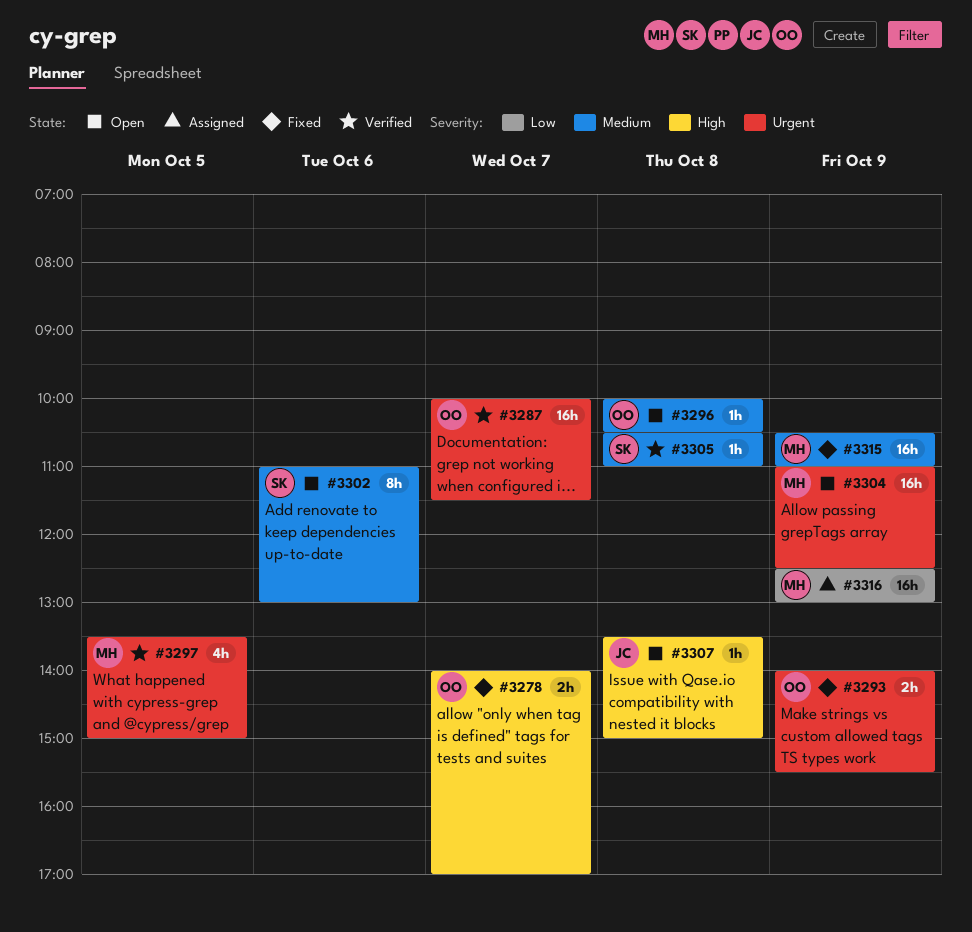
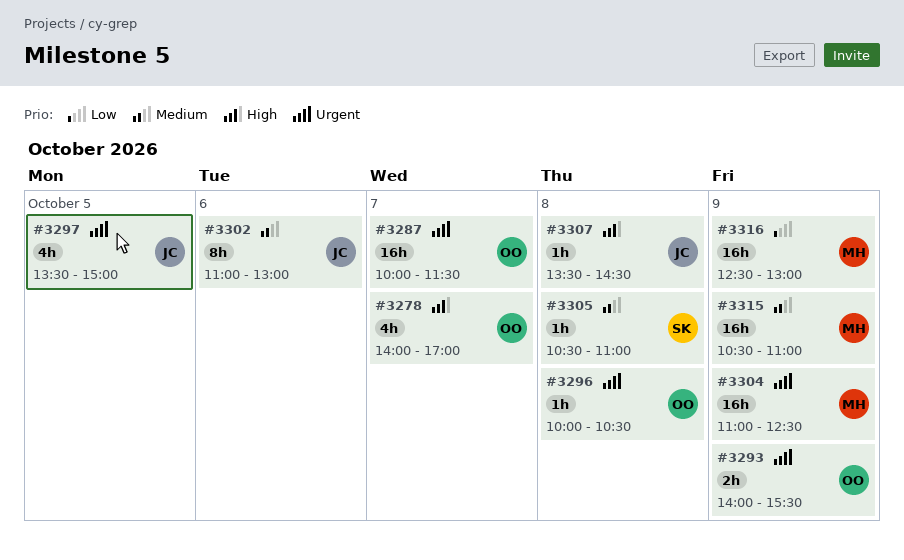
#3278, estimate: 2h -> 4h
#3296, priority: Medium -> Urgent
#3297, owner: MH -> JC
#3302, owner: SK -> JC
#3307, ends: 15:00 -> 14:30

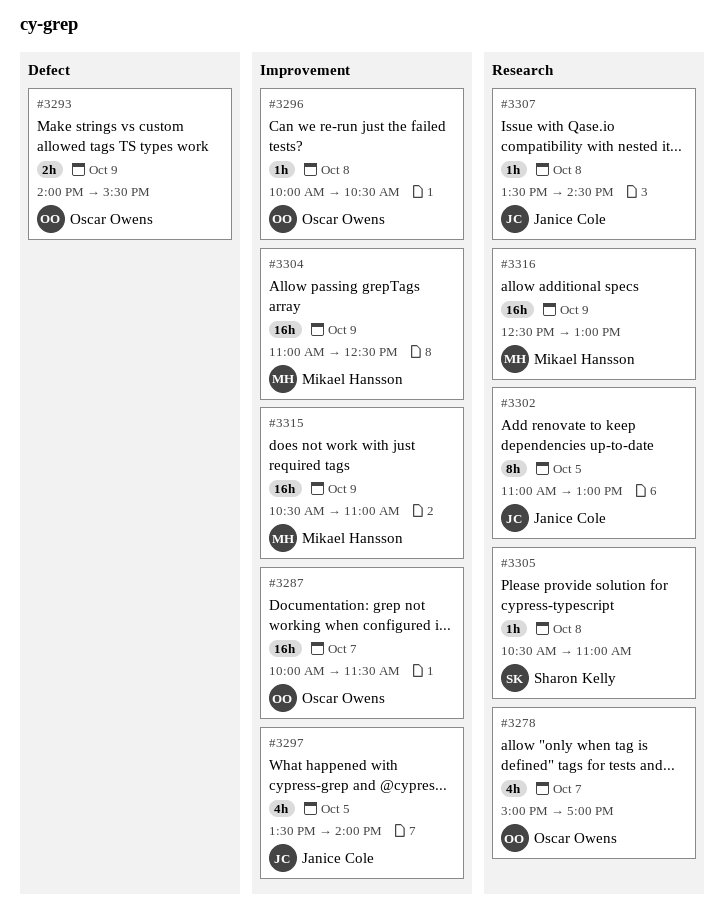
#3278, begins: 14:00 -> 15:00
#3297, ends: 15:00 -> 14:00
#3302, day: Oct 6 -> Oct 5

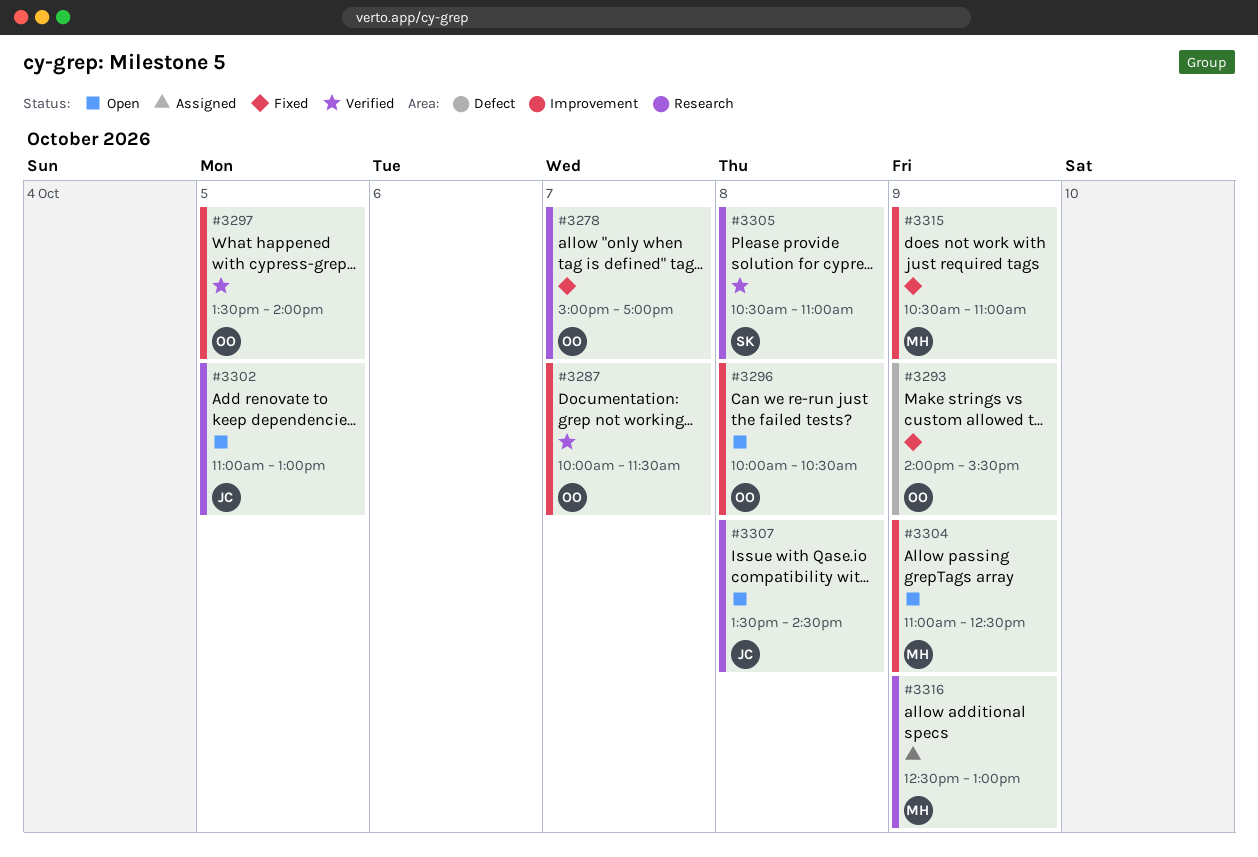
#3297, owner: Janice Cole -> Oscar Owens

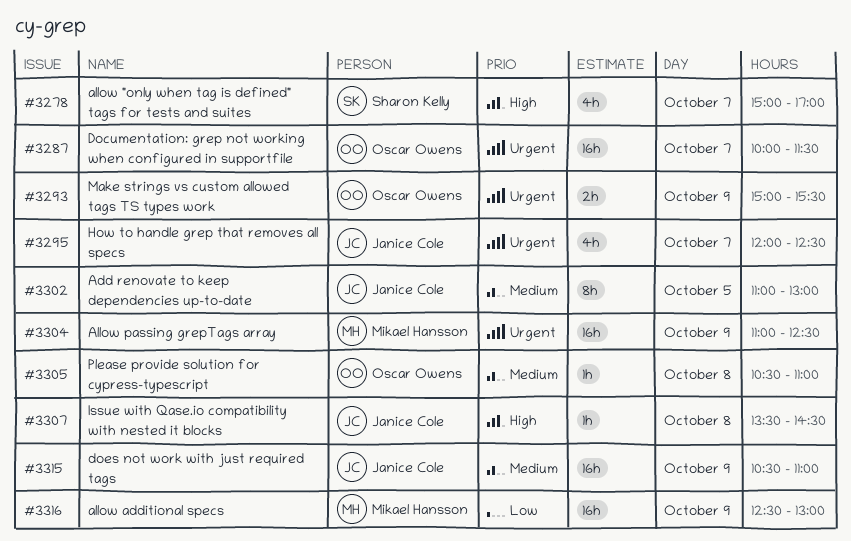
#3278, owner: Oscar Owens -> Sharon Kelly
#3293, begins: 14:00 -> 15:00
#3295: none -> present
#3296: present -> none
#3297: present -> none
#3305, owner: Sharon Kelly -> Oscar Owens
#3315, owner: Mikael Hansson -> Janice Cole

